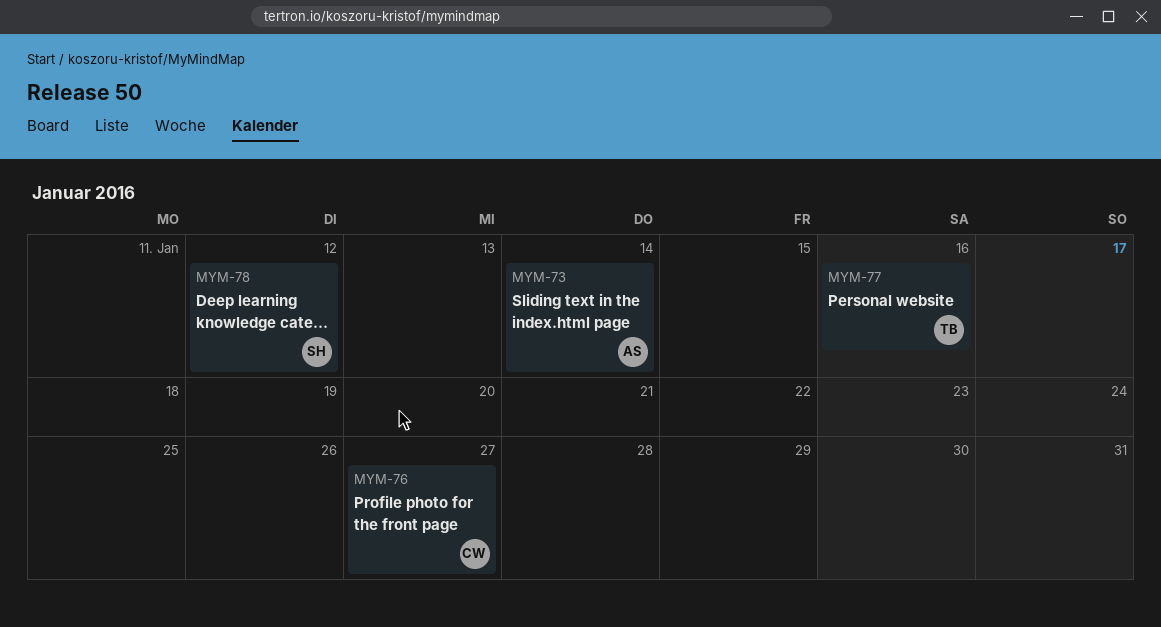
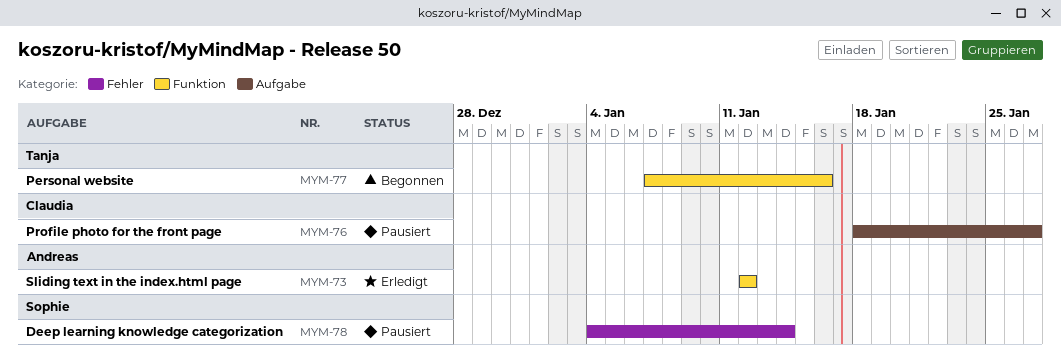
MYM-73, due: Jan 14 -> Jan 12
MYM-78, due: Jan 12 -> Jan 14

